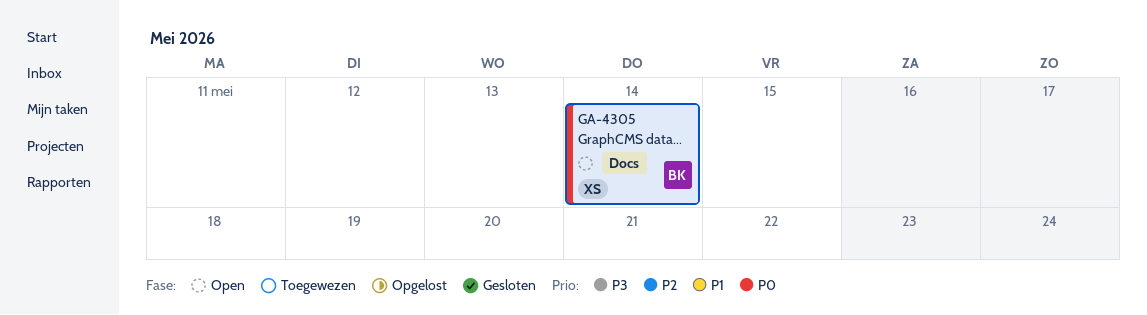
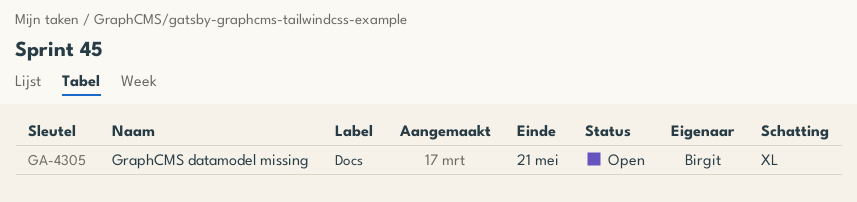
GA-4305, estimate: XS -> XL
GA-4305, due: May 14 -> May 21

